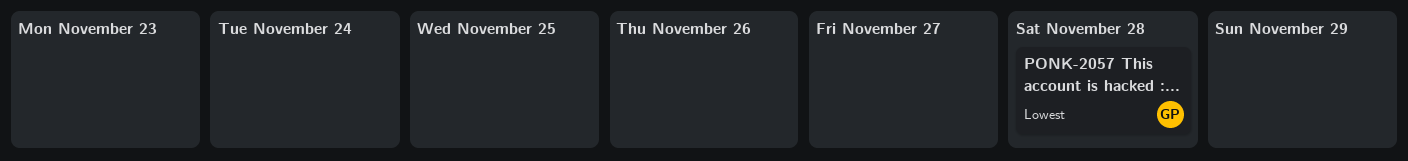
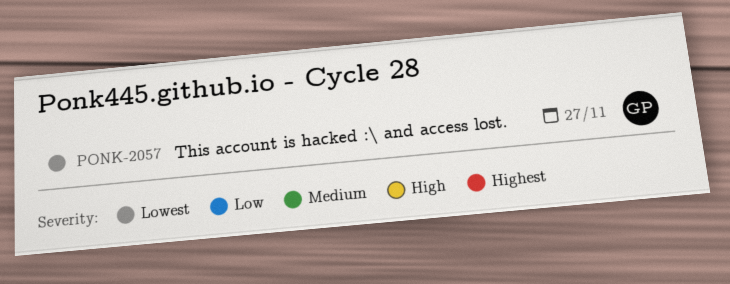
PONK-2057, due: Nov 28 -> Nov 27

